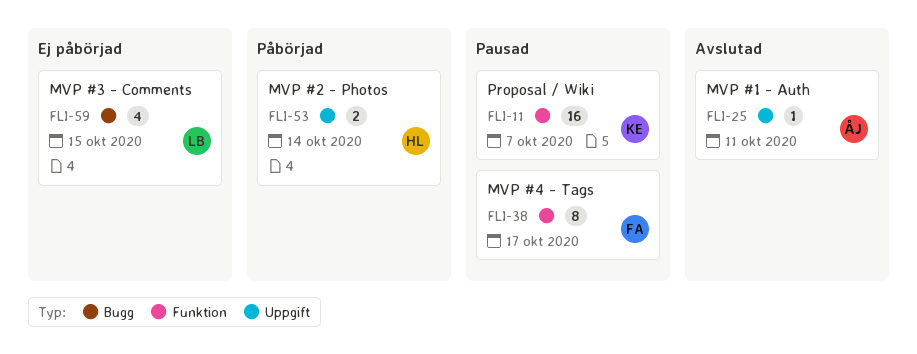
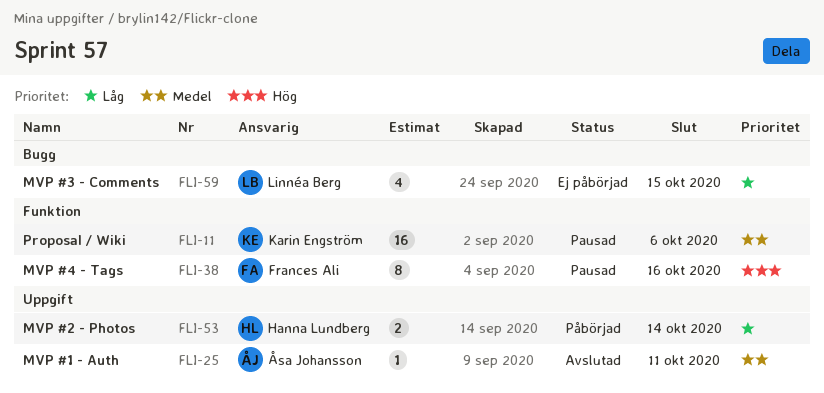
FLI-11, due: Oct 7 -> Oct 6
FLI-38, due: Oct 17 -> Oct 16

